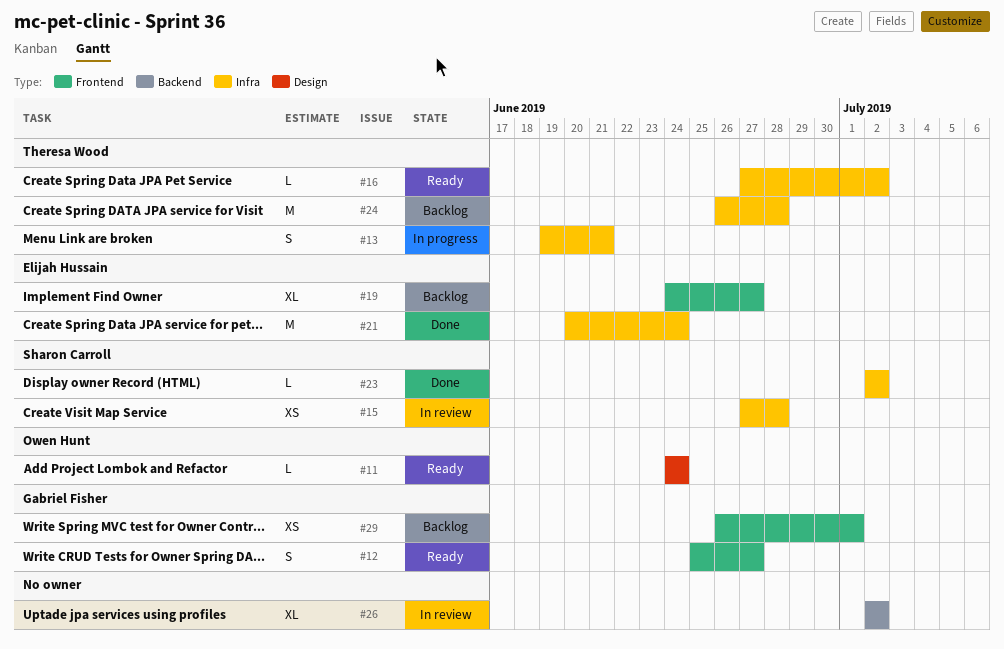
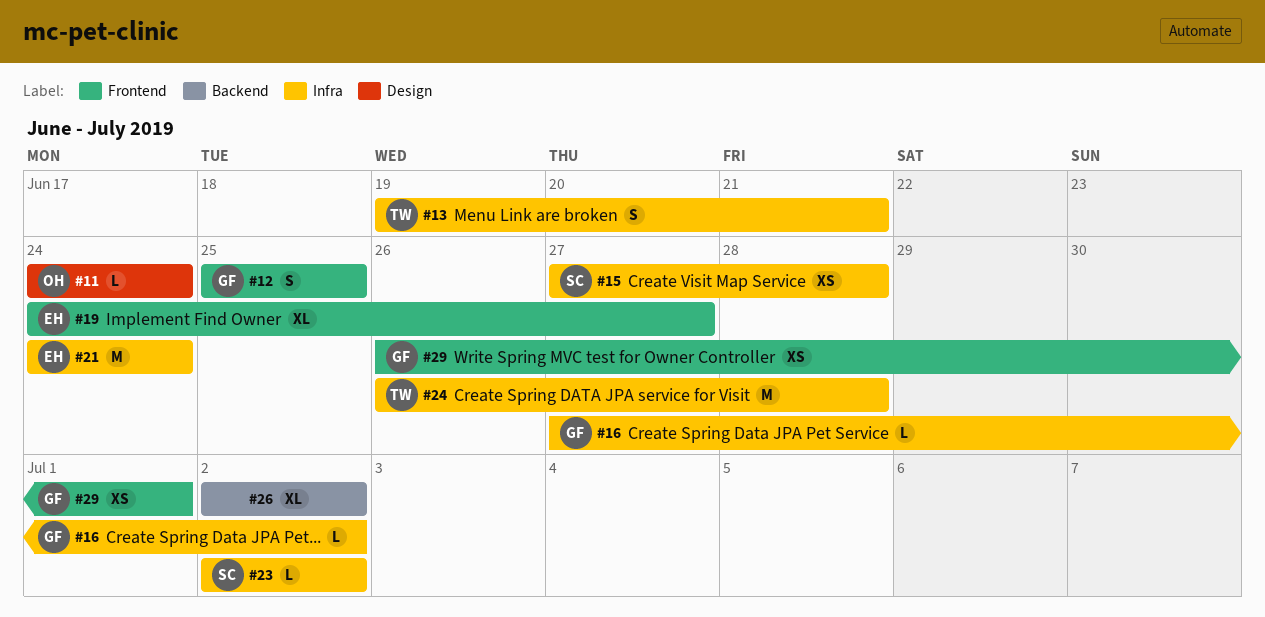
#12, due: Jun 27 -> Jun 25
#16, owner: Theresa Wood -> Gabriel Fisher
#21, start: Jun 20 -> Jun 24

